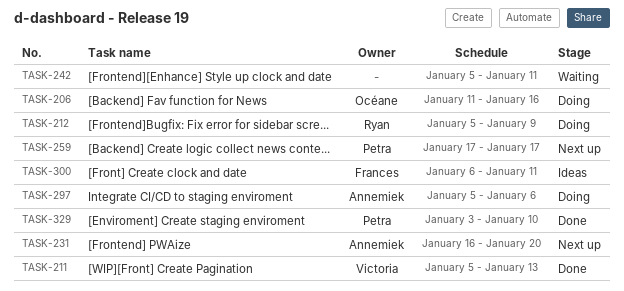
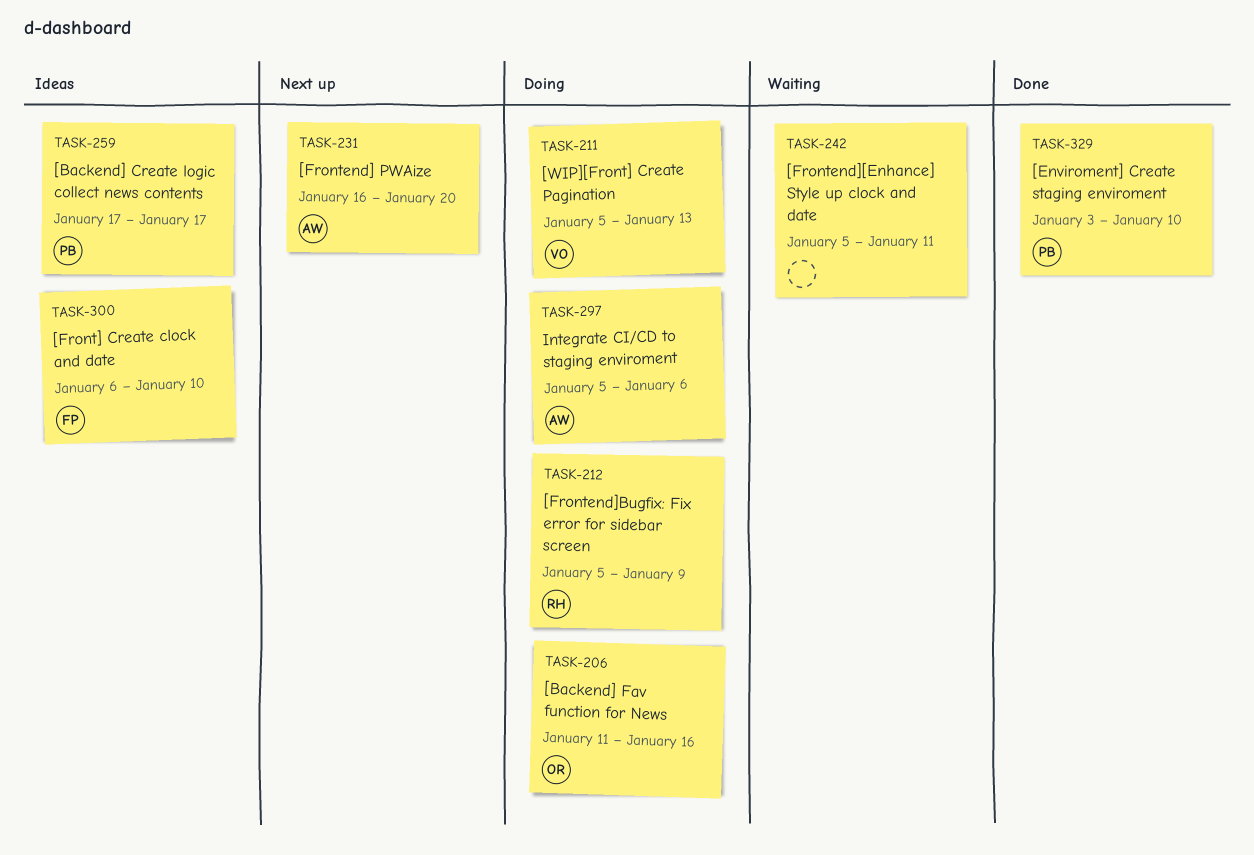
TASK-211, status: Done -> Doing
TASK-259, status: Next up -> Ideas
TASK-300, due: Jan 11 -> Jan 10

